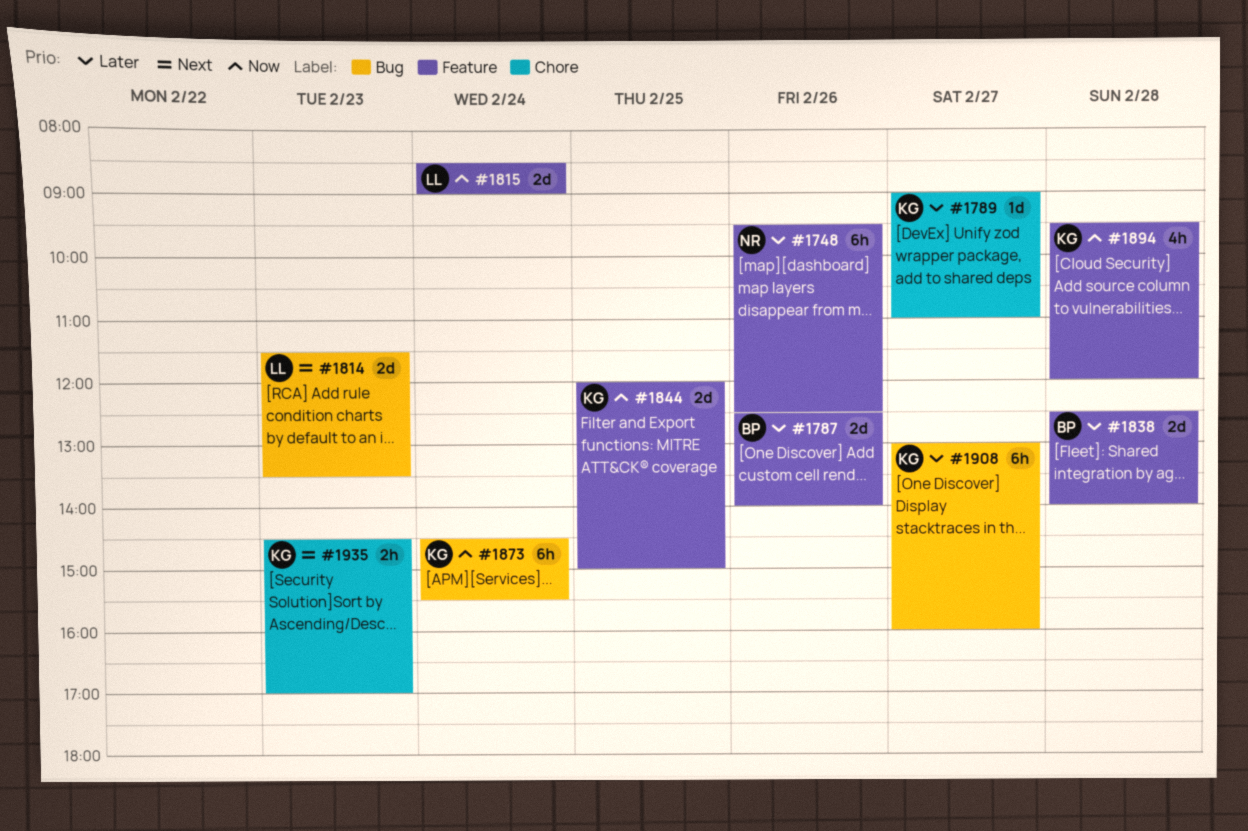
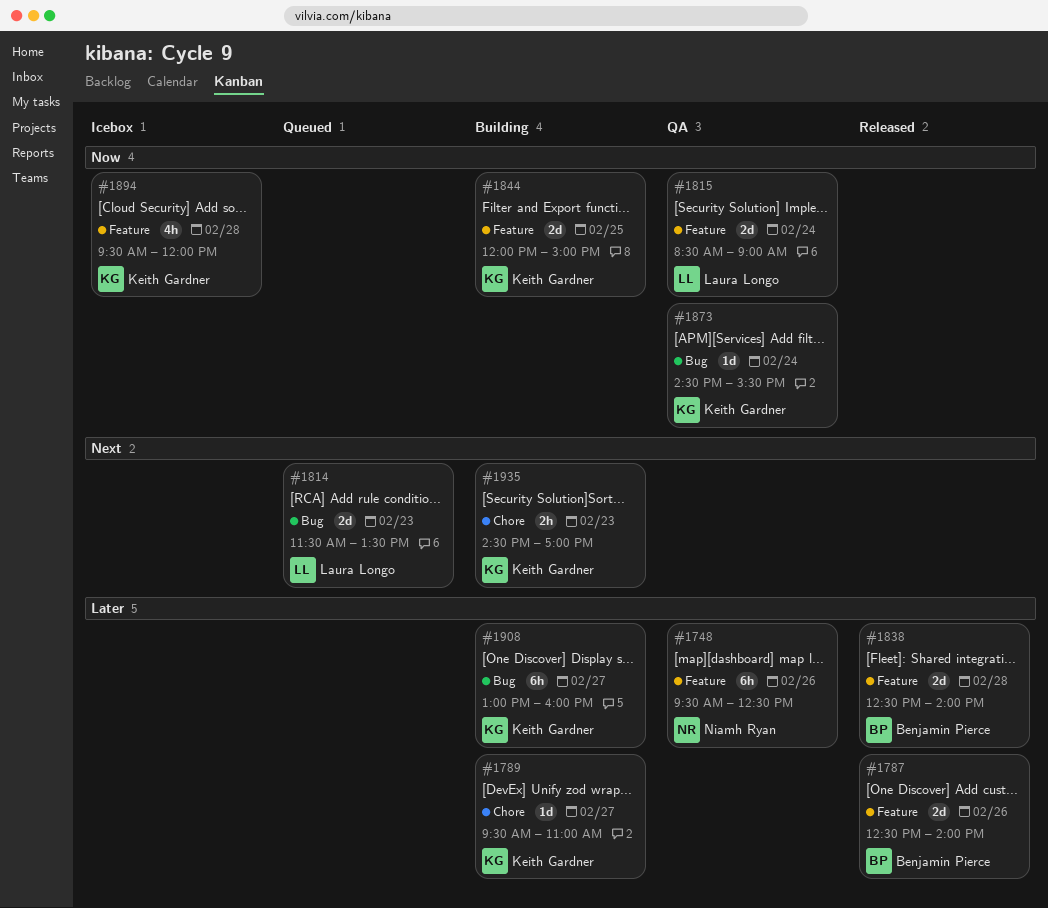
#1789, begins: 09:00 -> 09:30
#1873, estimate: 6h -> 1d

